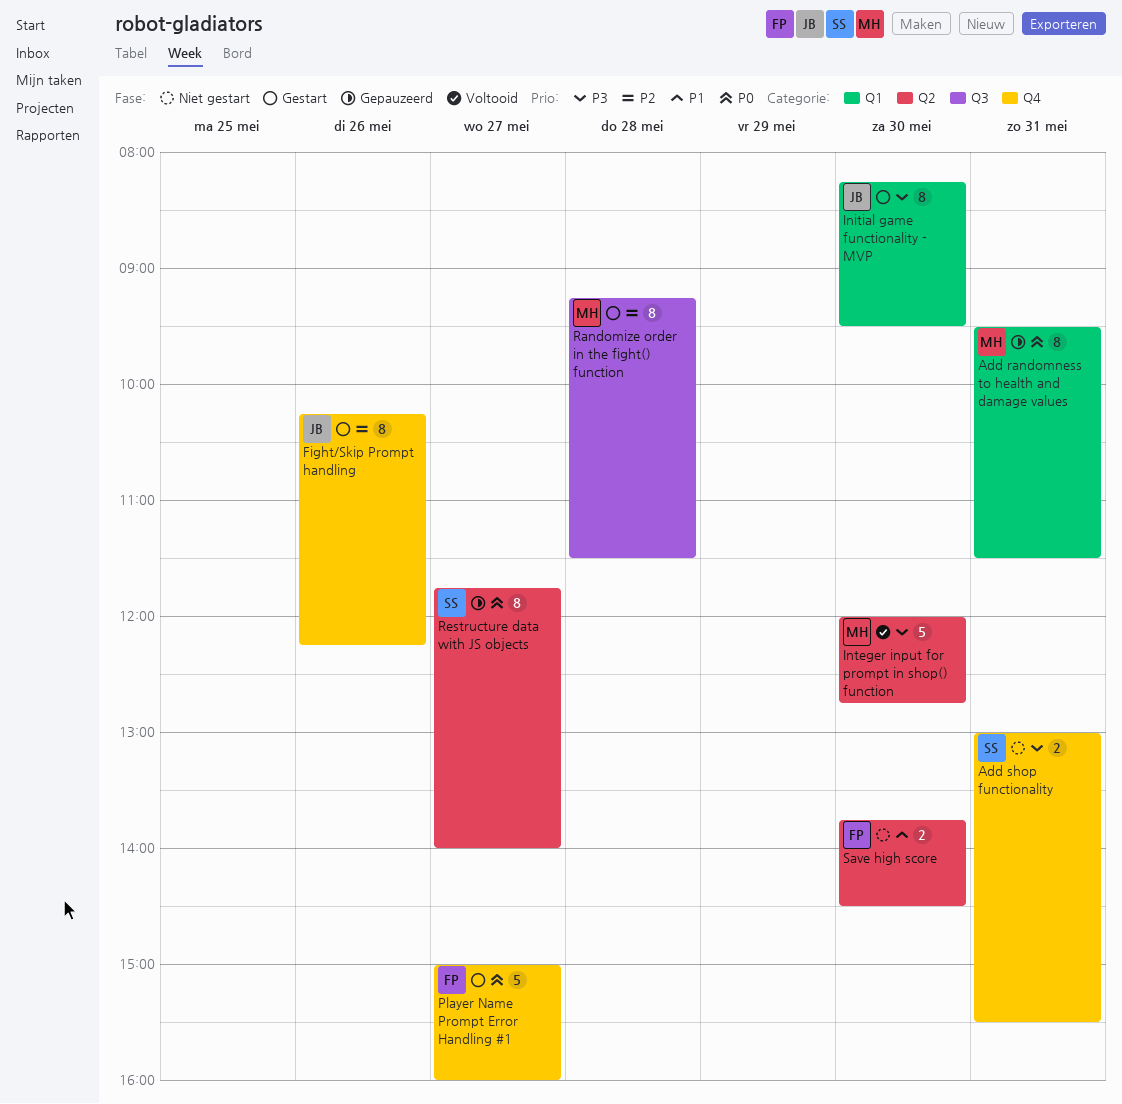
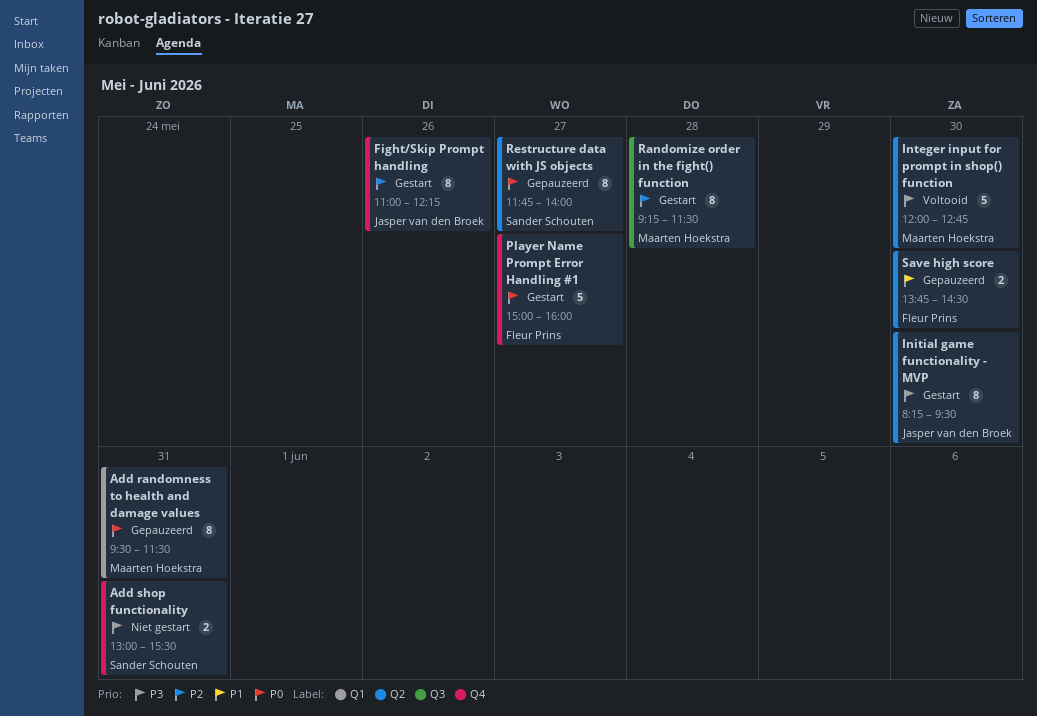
Fight/Skip Prompt handling, begins: 10:15 -> 11:00
Initial game functionality - MVP, label: Q1 -> Q2
Save high score, status: Niet gestart -> Gepauzeerd

